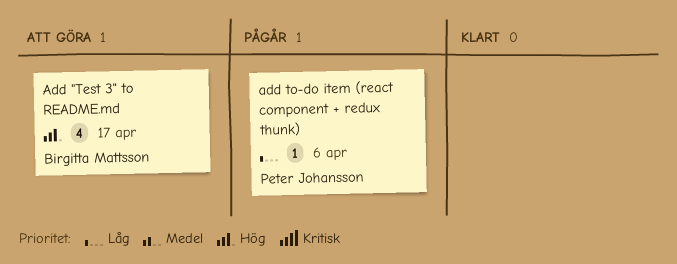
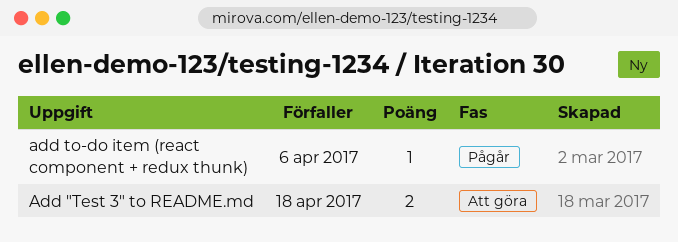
Add "Test 3" to README.md, estimate: 4 -> 2
Add "Test 3" to README.md, due: Apr 17 -> Apr 18

